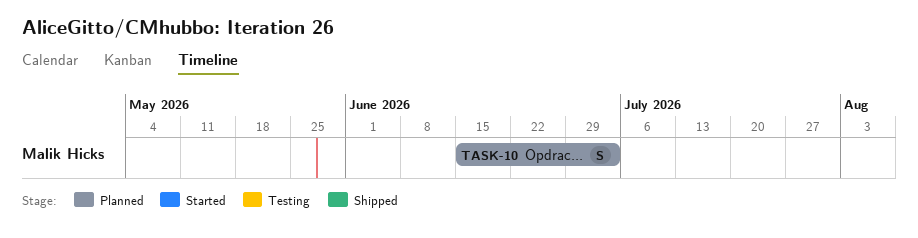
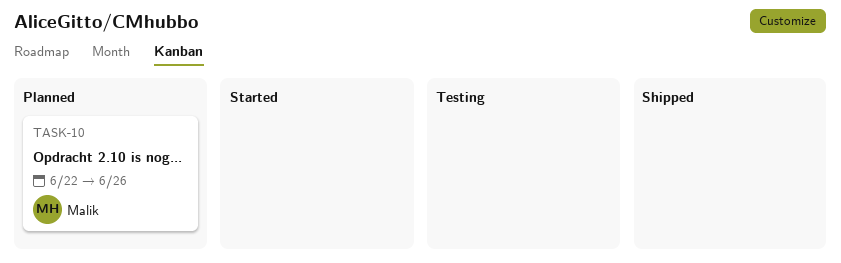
TASK-10, start: Jun 15 -> Jun 22
TASK-10, due: Jul 3 -> Jun 26

